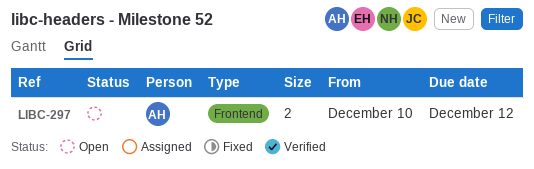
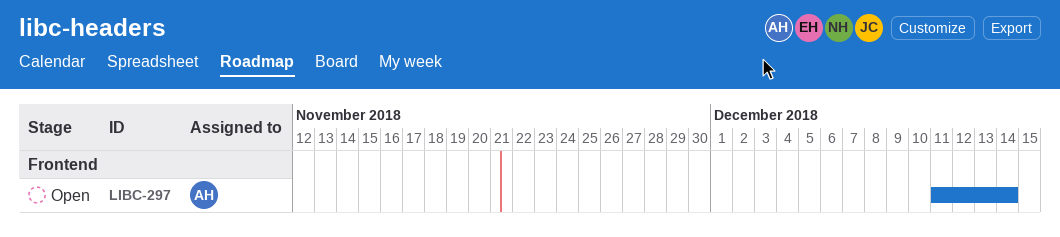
LIBC-297, start: Dec 10 -> Dec 11
LIBC-297, due: Dec 12 -> Dec 14

